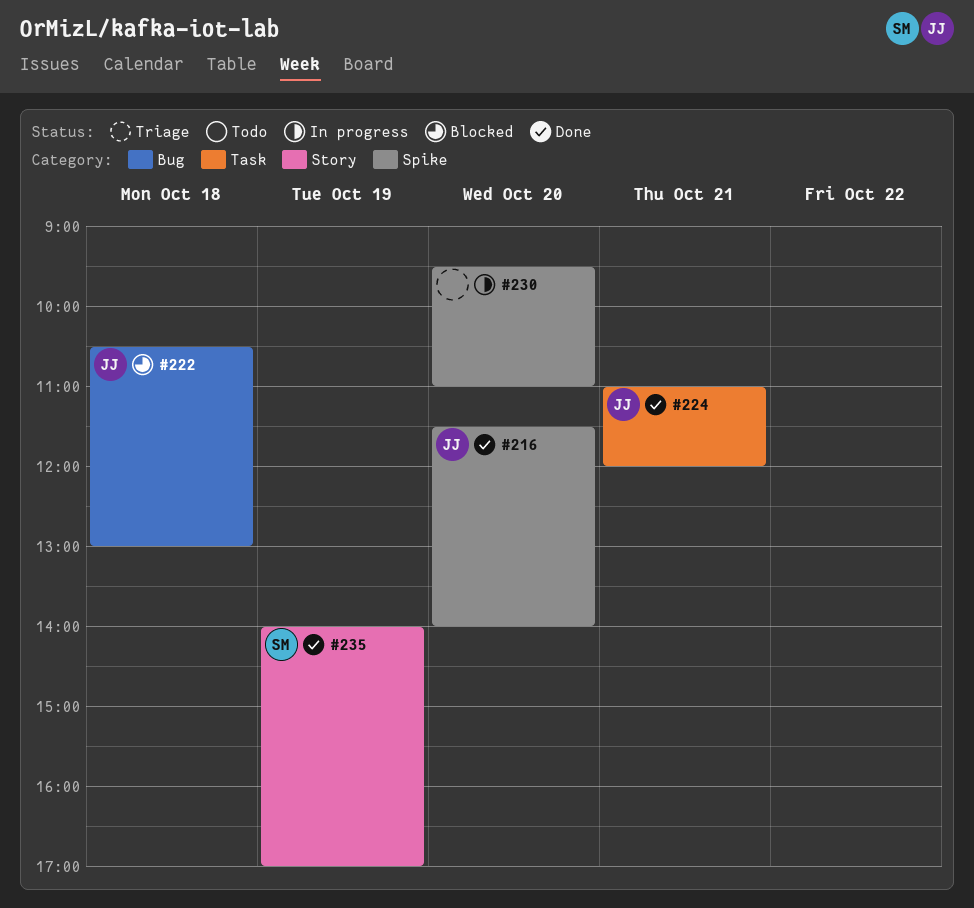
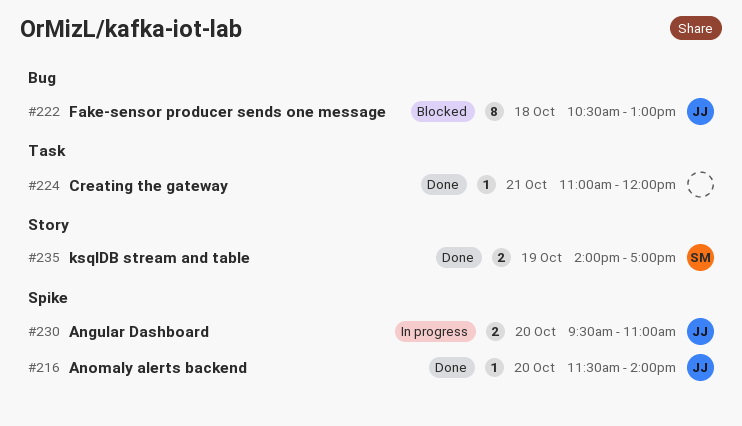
#224, owner: JJ -> none
#230, owner: none -> JJ

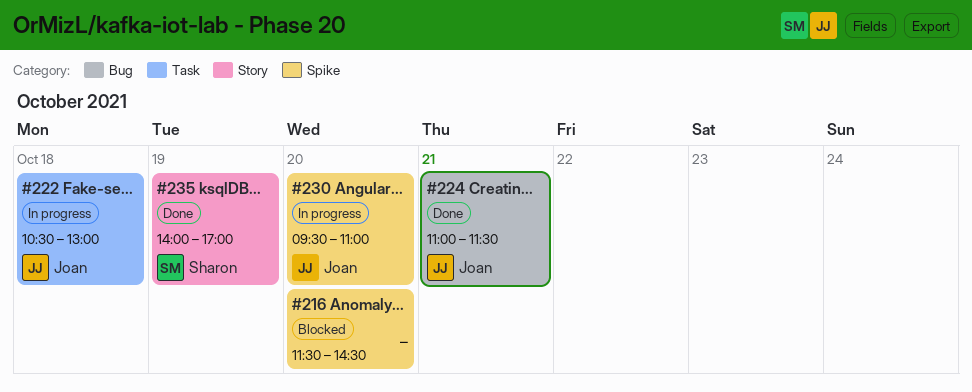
#216, status: Done -> Blocked
#216, owner: Joan -> none
#216, ends: 14:00 -> 14:30
#222, status: Blocked -> In progress
#222, label: Bug -> Task
#224, owner: none -> Joan
#224, label: Task -> Bug
#224, ends: 12:00 -> 11:30

